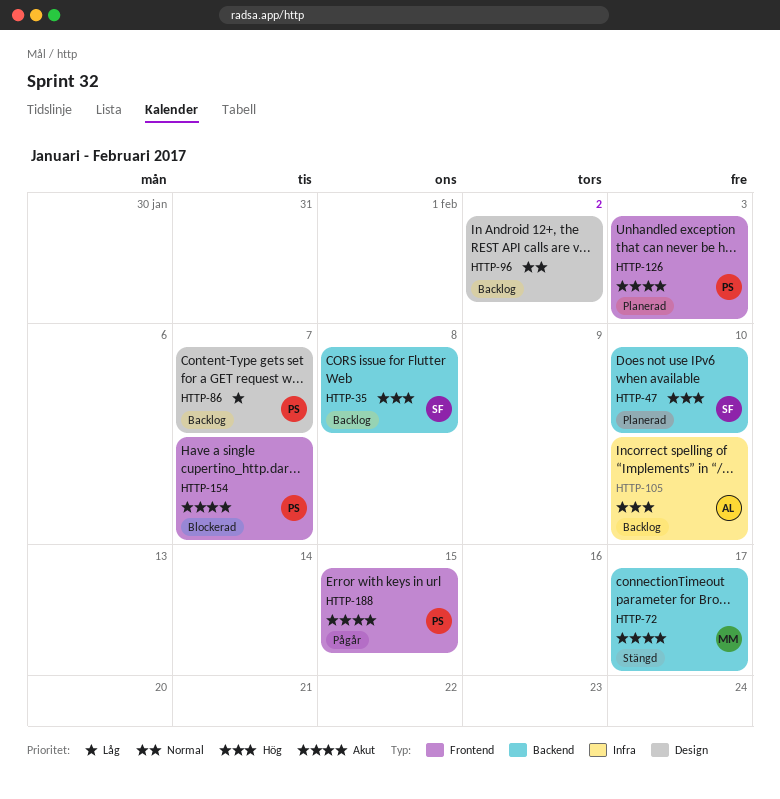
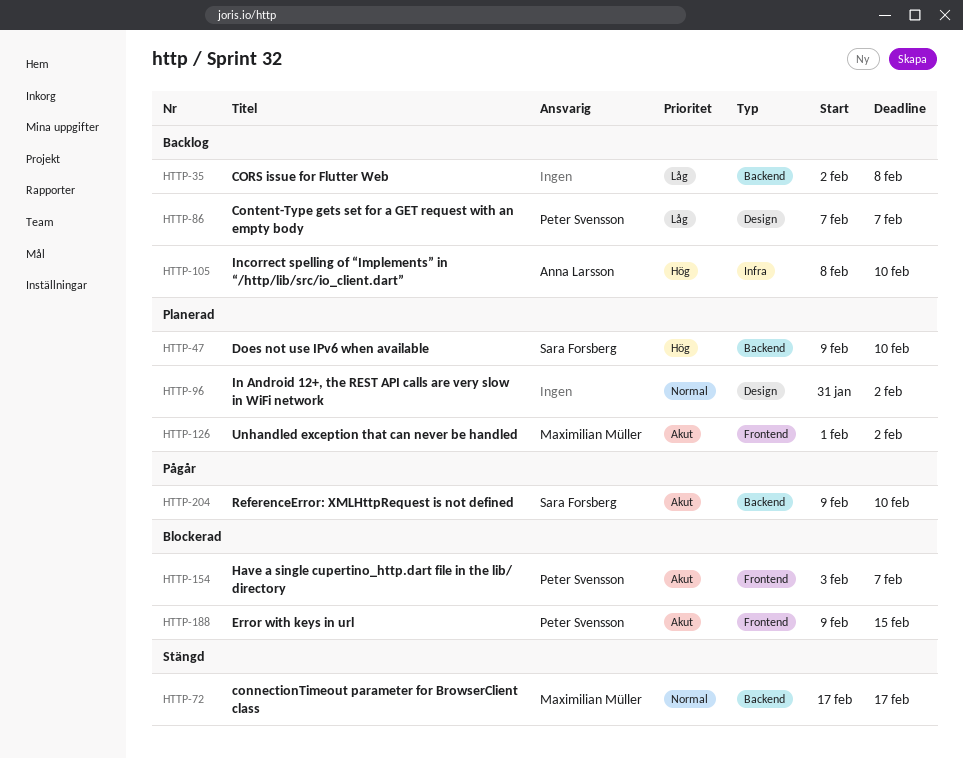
HTTP-35, owner: Sara Forsberg -> none
HTTP-35, priority: Hög -> Låg
HTTP-72, priority: Akut -> Normal
HTTP-96, status: Backlog -> Planerad
HTTP-126, owner: Peter Svensson -> Maximilian Müller
HTTP-126, due: Feb 3 -> Feb 2
HTTP-188, status: Pågår -> Blockerad
HTTP-204: none -> present

